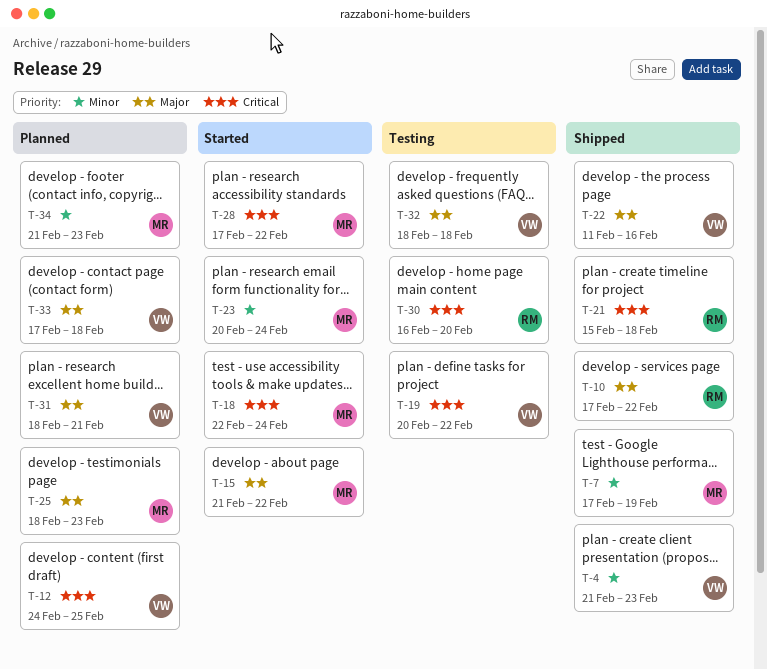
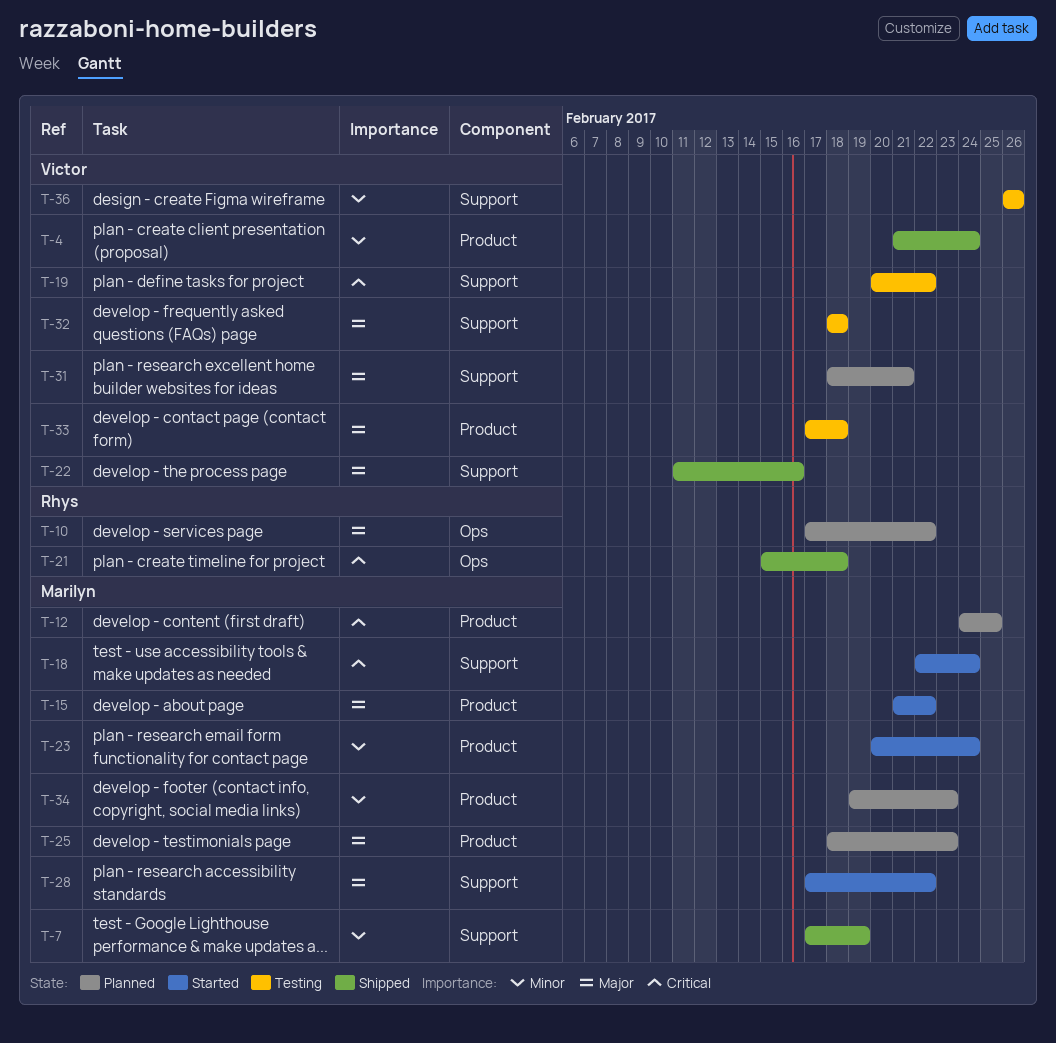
T-4, due: Feb 23 -> Feb 24
T-10, status: Shipped -> Planned
T-12, owner: Victor -> Marilyn
T-28, priority: Critical -> Major
T-30: present -> none
T-33, status: Planned -> Testing
T-34, start: Feb 21 -> Feb 19
T-36: none -> present

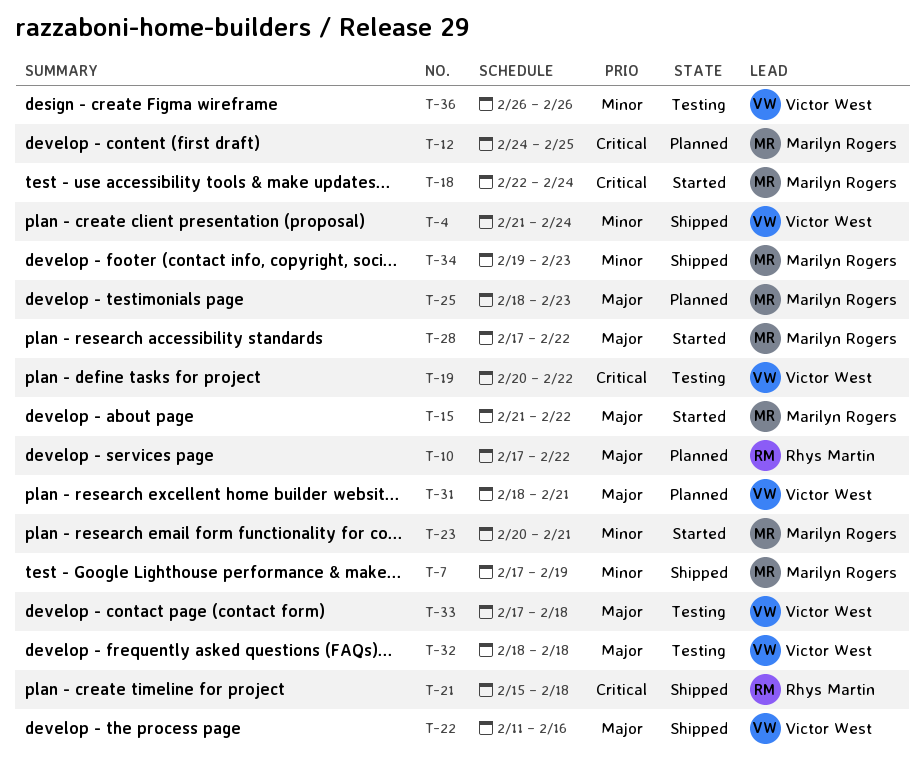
T-23, due: Feb 24 -> Feb 21
T-34, status: Planned -> Shipped

